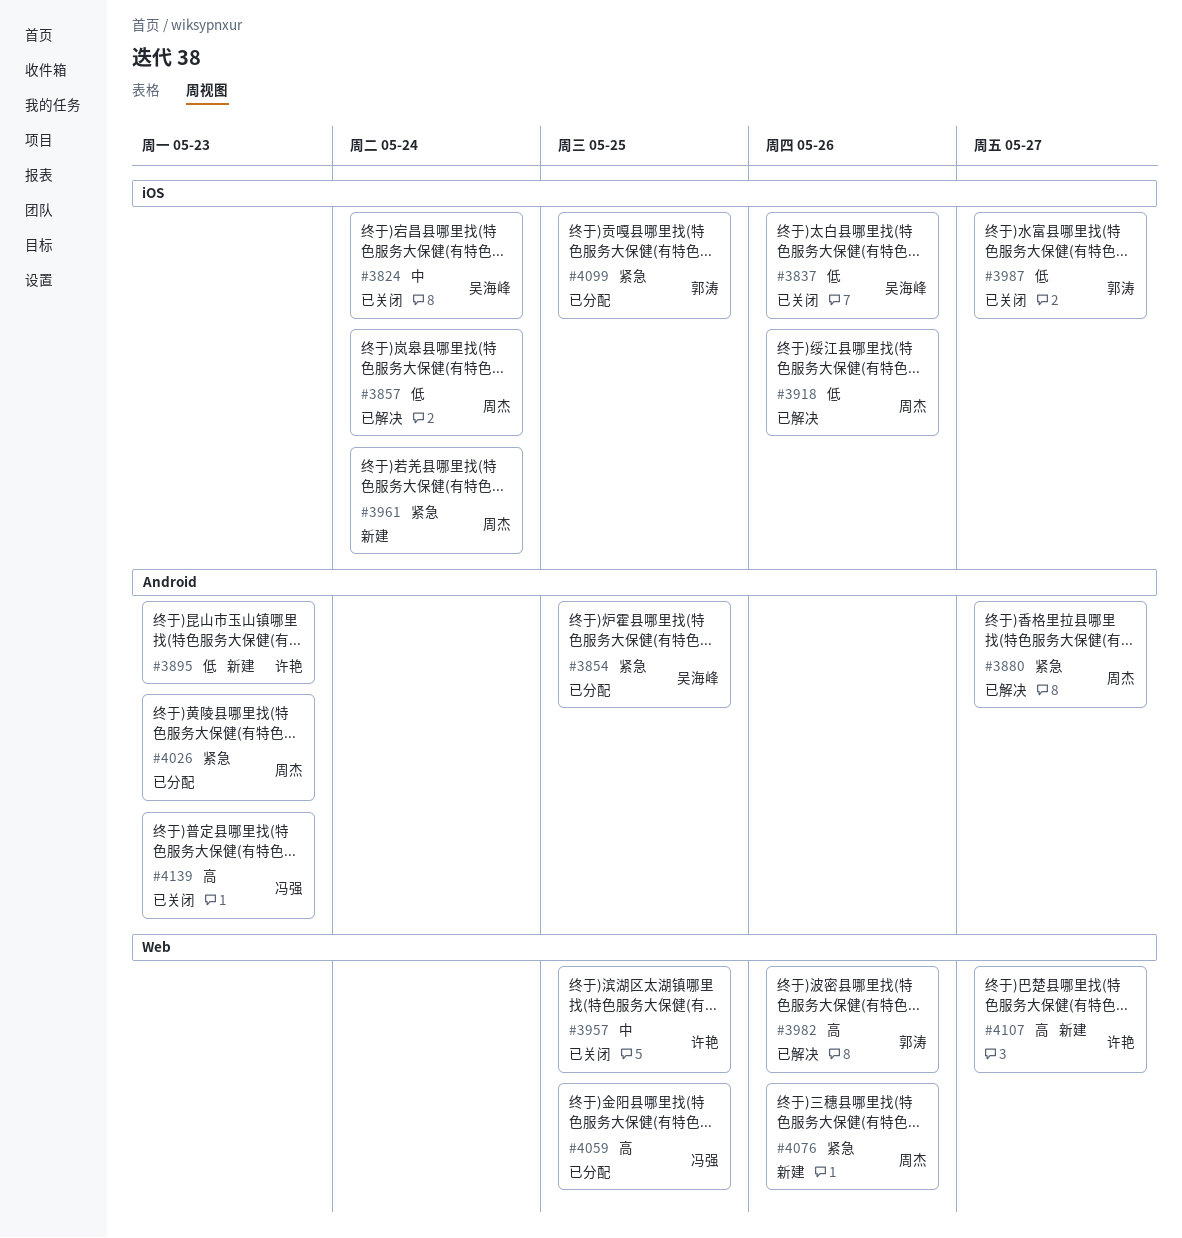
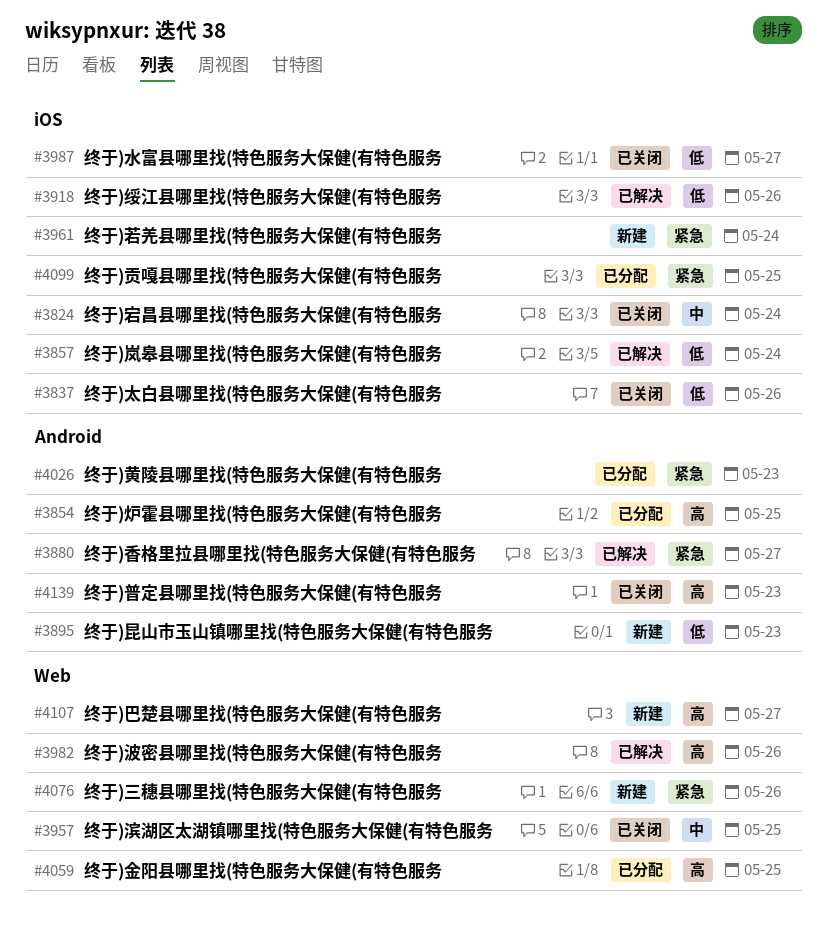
#3854, priority: 紧急 -> 高

